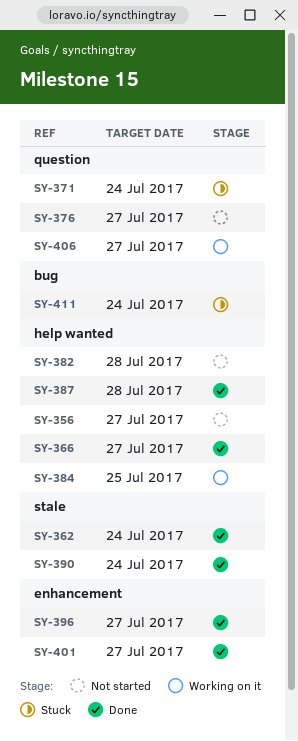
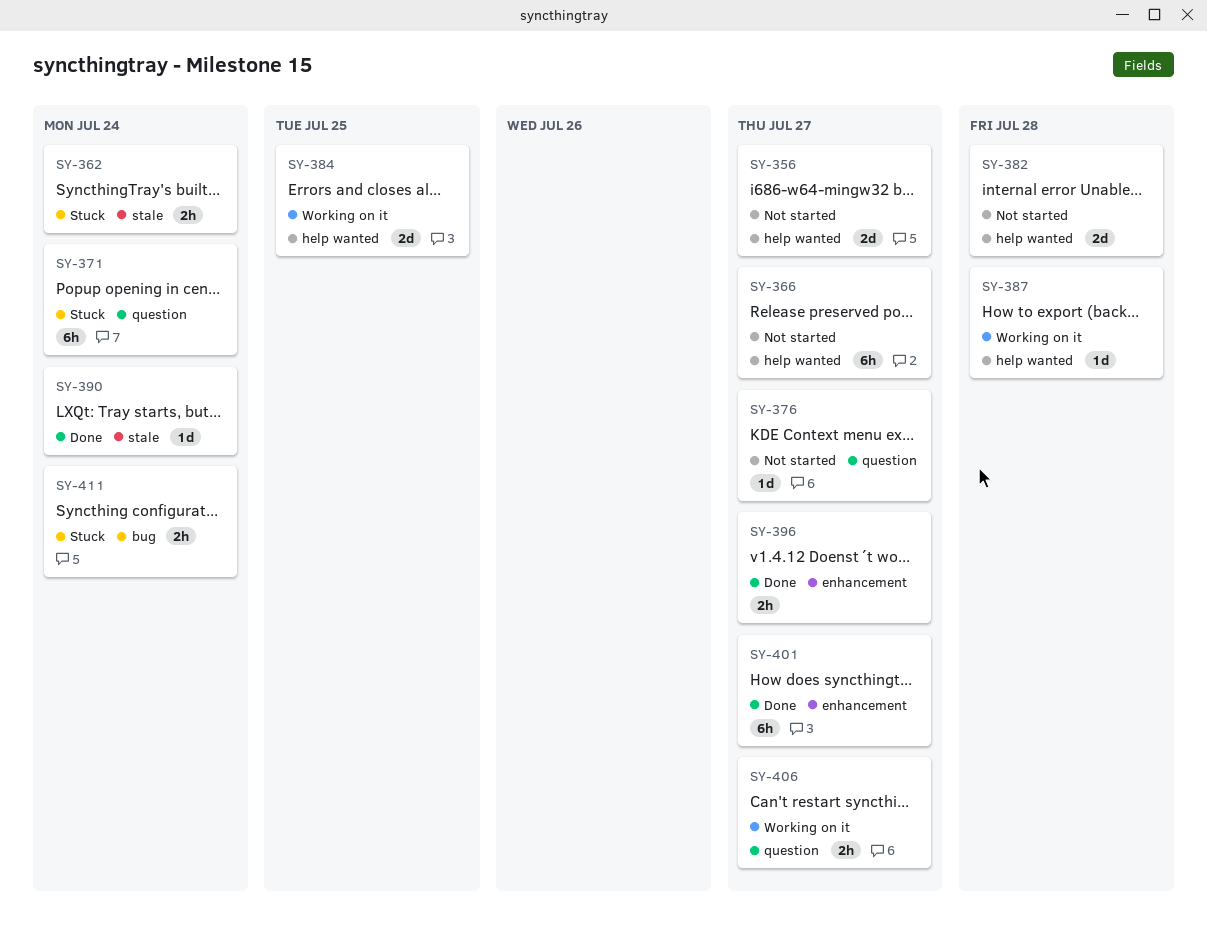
SY-362, status: Done -> Stuck
SY-366, status: Done -> Not started
SY-387, status: Done -> Working on it

